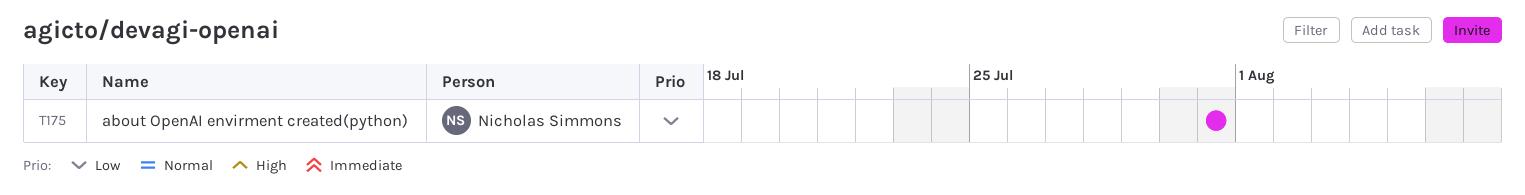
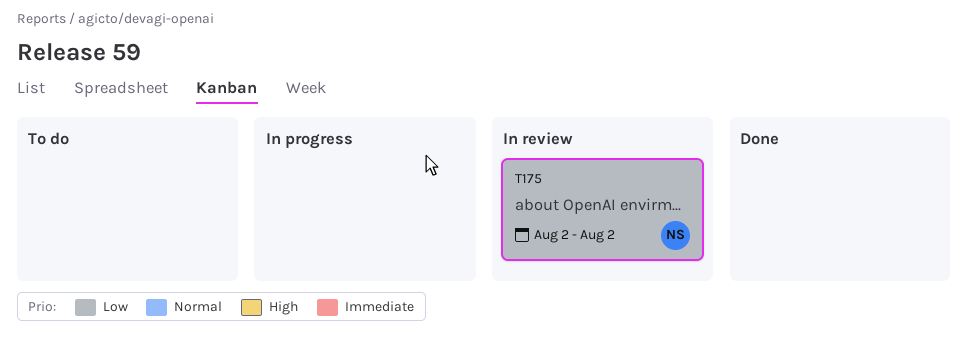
T175, start: Jul 31 -> Aug 2
T175, due: Jul 31 -> Aug 2

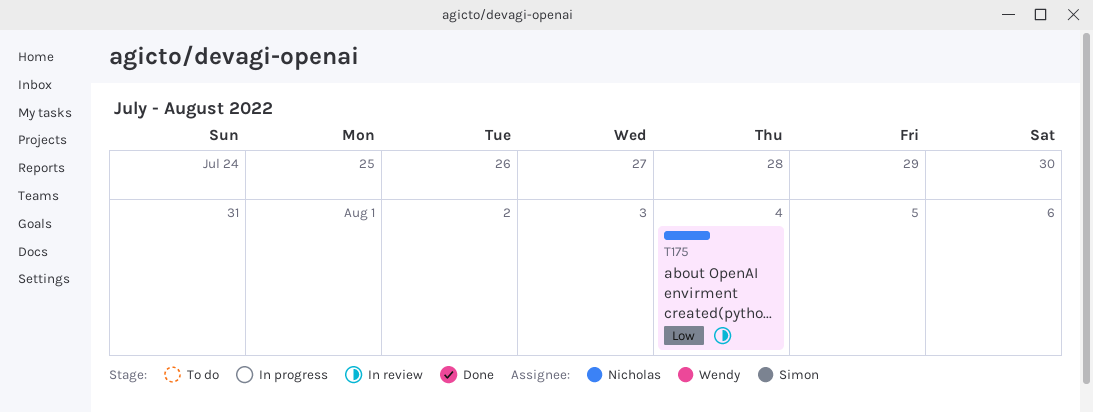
T175, due: Aug 2 -> Aug 4

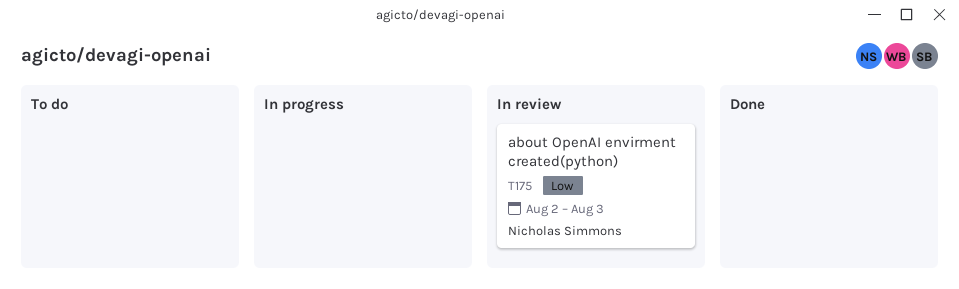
T175, due: Aug 4 -> Aug 3

